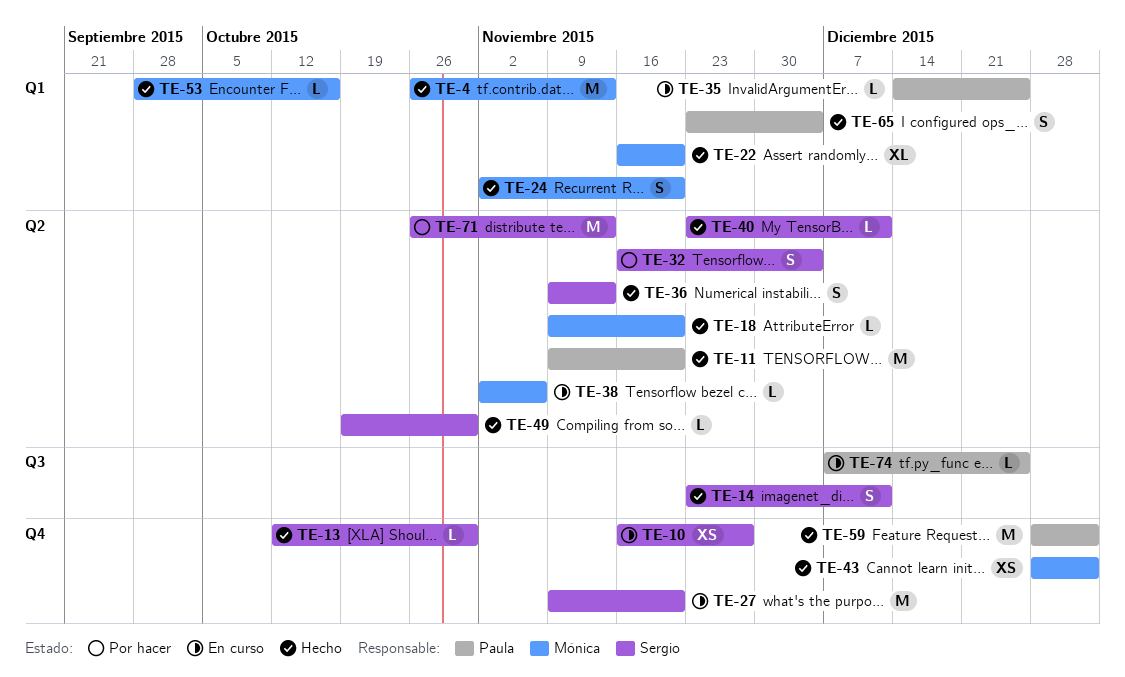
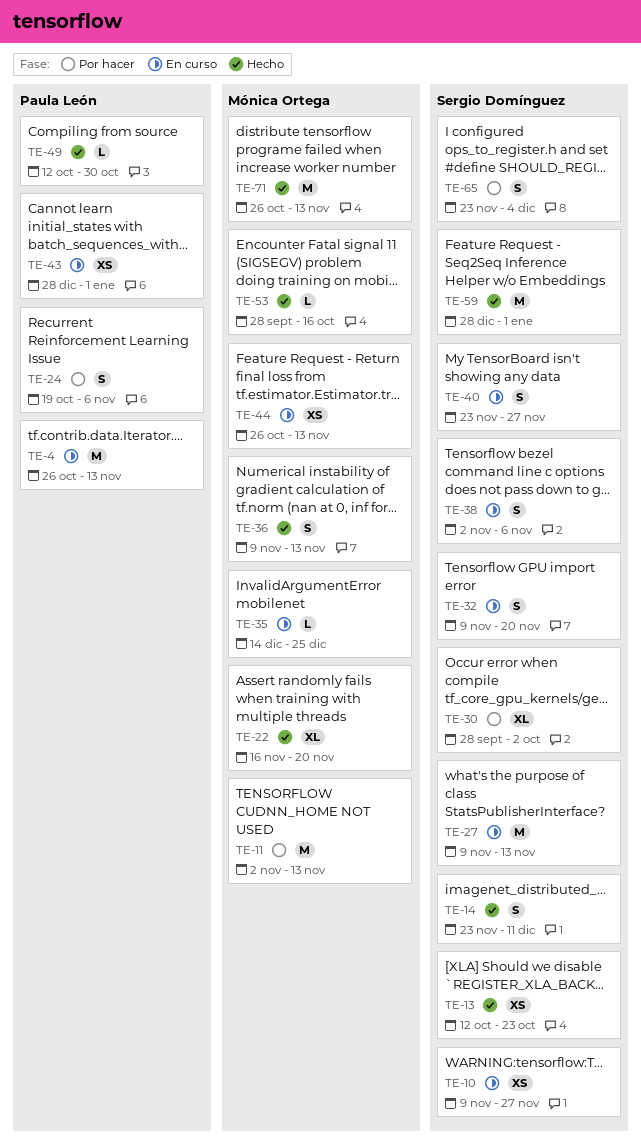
TE-4, status: Hecho -> En curso
TE-4, owner: Mónica Ortega -> Paula León
TE-10, start: Nov 16 -> Nov 9
TE-11, status: Hecho -> Por hacer
TE-11, owner: Paula León -> Mónica Ortega
TE-11, start: Nov 9 -> Nov 2
TE-11, due: Nov 20 -> Nov 13
TE-13, estimate: L -> XS
TE-13, due: Oct 30 -> Oct 23
TE-18: present -> none
TE-24, status: Hecho -> Por hacer
TE-24, owner: Mónica Ortega -> Paula León
TE-24, start: Nov 2 -> Oct 19
TE-24, due: Nov 20 -> Nov 6
TE-27, due: Nov 20 -> Nov 13
TE-30: none -> present
TE-32, status: Por hacer -> En curso
TE-32, start: Nov 16 -> Nov 9
TE-32, due: Dec 4 -> Nov 20
TE-35, owner: Paula León -> Mónica Ortega
TE-36, owner: Sergio Domínguez -> Mónica Ortega
TE-38, owner: Mónica Ortega -> Sergio Domínguez
TE-38, estimate: L -> S
TE-40, status: Hecho -> En curso
TE-40, estimate: L -> S
TE-40, due: Dec 11 -> Nov 27
TE-43, status: Hecho -> En curso
TE-43, owner: Mónica Ortega -> Paula León
TE-44: none -> present
TE-49, owner: Sergio Domínguez -> Paula León
TE-49, start: Oct 19 -> Oct 12
TE-59, owner: Paula León -> Sergio Domínguez
TE-65, status: Hecho -> Por hacer
TE-65, owner: Paula León -> Sergio Domínguez
TE-71, status: Por hacer -> Hecho
TE-71, owner: Sergio Domínguez -> Mónica Ortega
TE-74: present -> none

